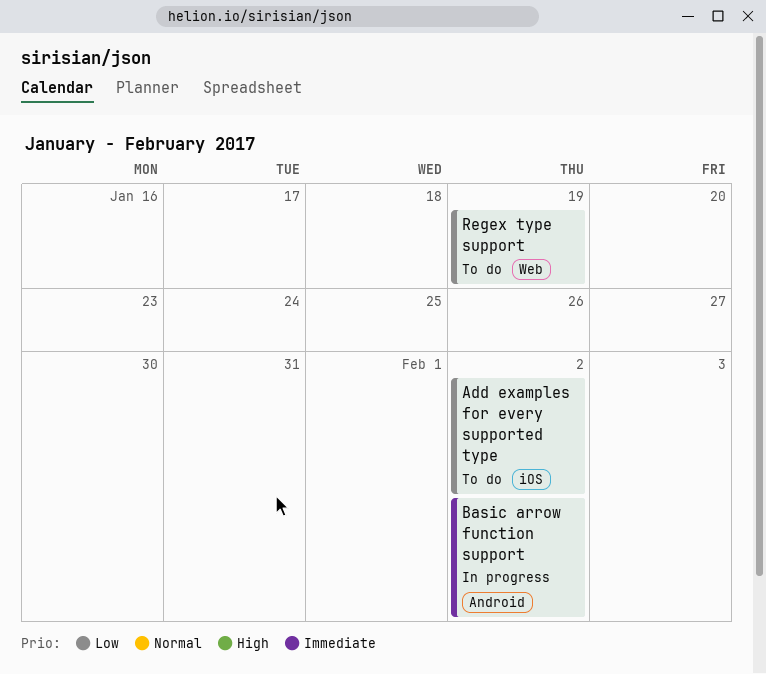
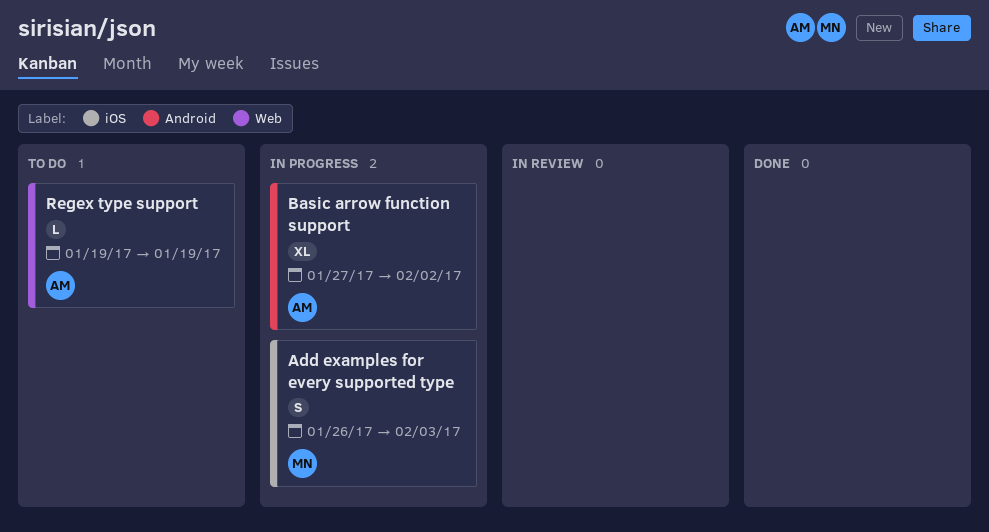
Add examples for every supported type, status: To do -> In progress
Add examples for every supported type, due: Feb 2 -> Feb 3

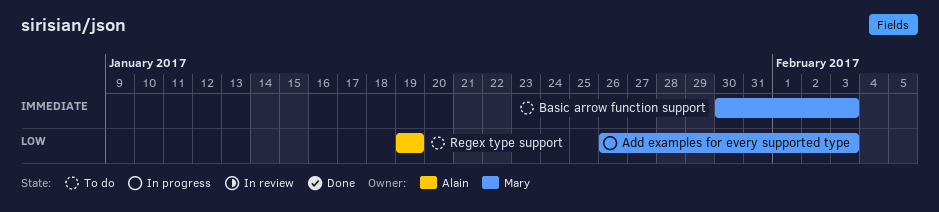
Basic arrow function support, status: In progress -> To do
Basic arrow function support, owner: Alain -> Mary
Basic arrow function support, start: Jan 27 -> Jan 30
Basic arrow function support, due: Feb 2 -> Feb 3

